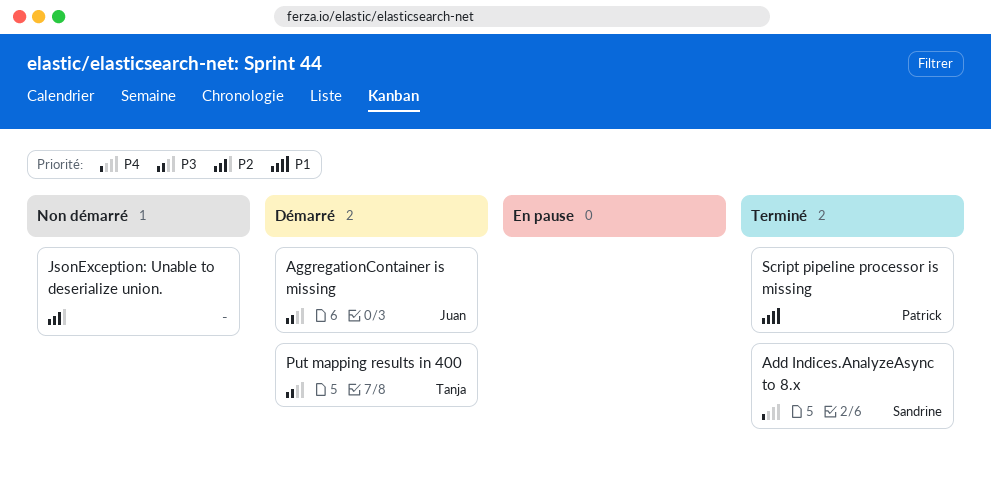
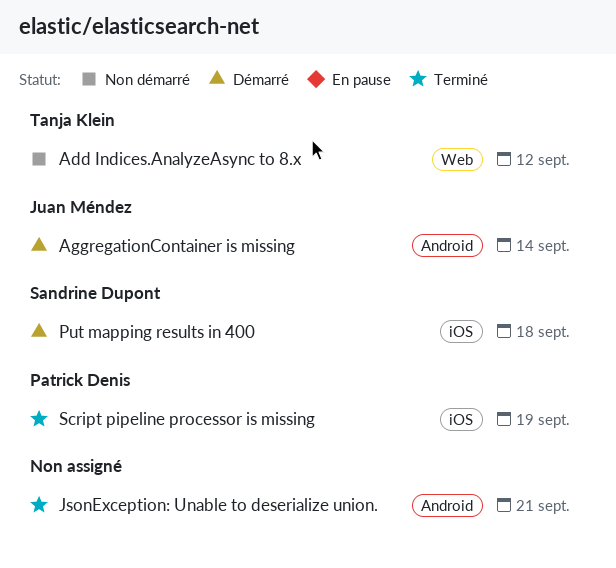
Add Indices.AnalyzeAsync to 8.x, status: Terminé -> Non démarré
Add Indices.AnalyzeAsync to 8.x, owner: Sandrine Dupont -> Tanja Klein
JsonException: Unable to deserialize union., status: Non démarré -> Terminé
Put mapping results in 400, owner: Tanja Klein -> Sandrine Dupont

